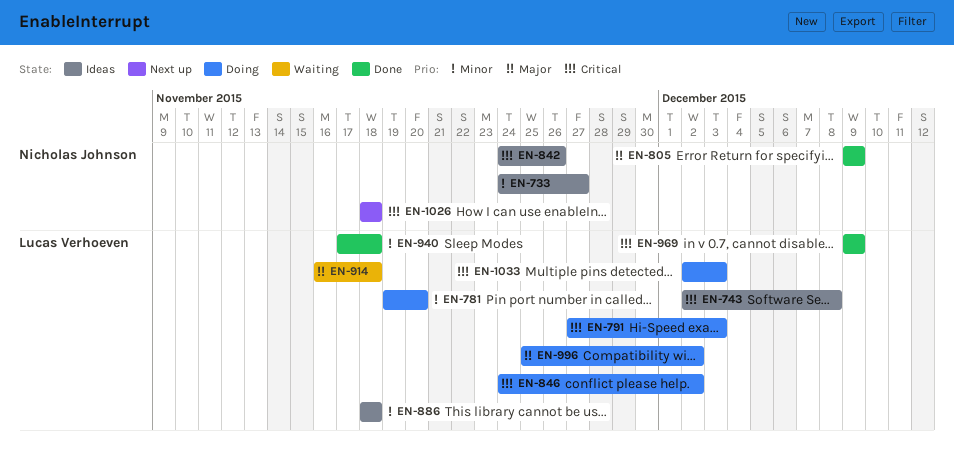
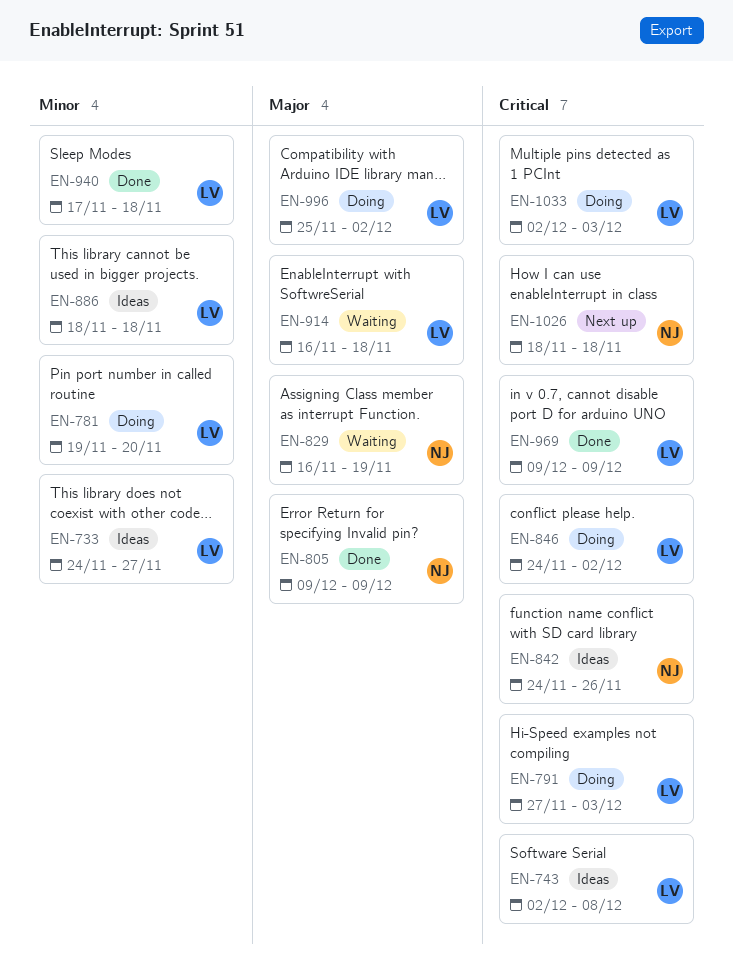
EN-733, owner: Nicholas Johnson -> Lucas Verhoeven
EN-829: none -> present

